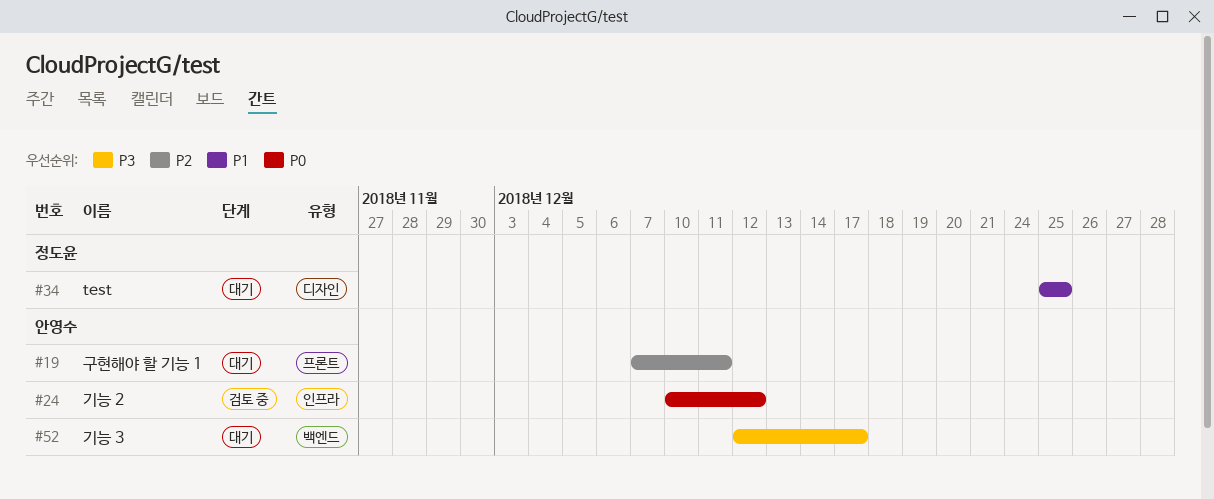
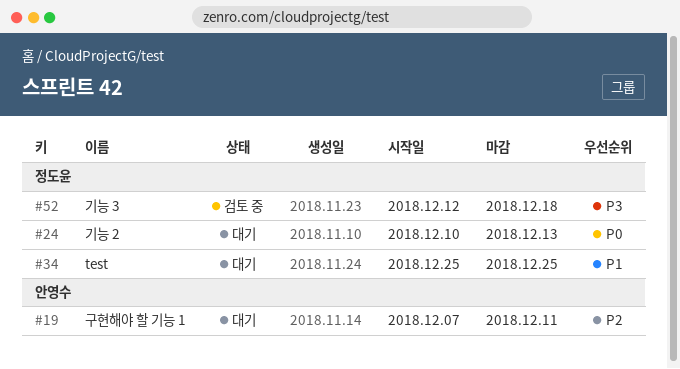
#24, status: 검토 중 -> 대기
#24, owner: 안영수 -> 정도윤
#24, due: Dec 12 -> Dec 13
#52, status: 대기 -> 검토 중
#52, owner: 안영수 -> 정도윤
#52, due: Dec 17 -> Dec 18

